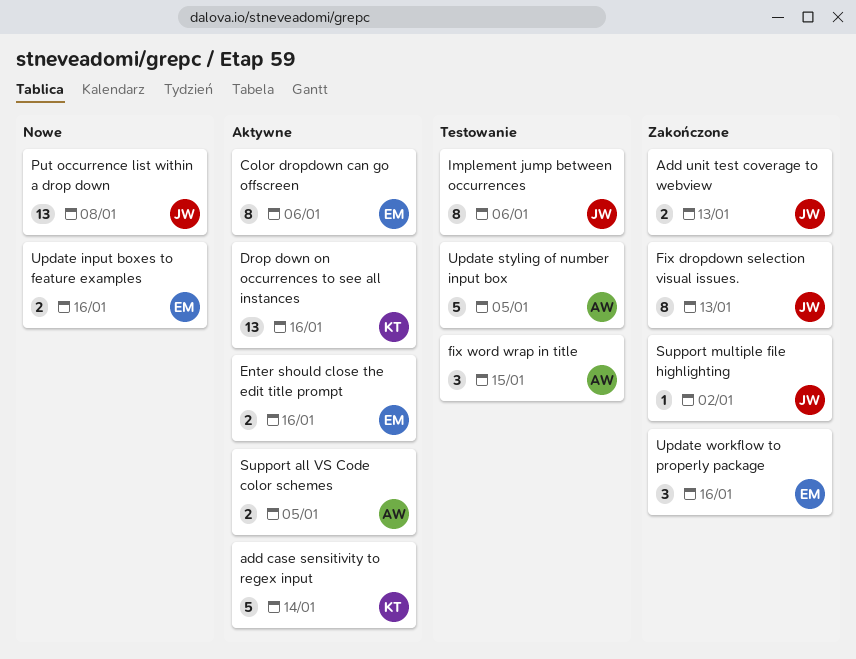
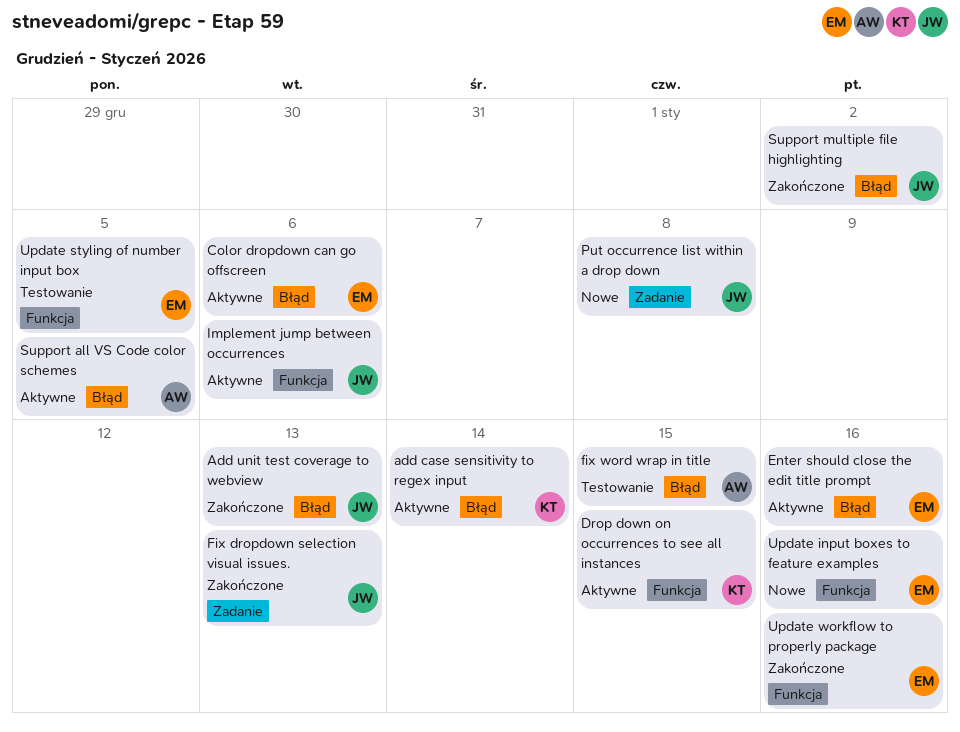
Drop down on occurrences to see all instances, due: Jan 16 -> Jan 15
Implement jump between occurrences, status: Testowanie -> Aktywne
Update styling of number input box, owner: AW -> EM

